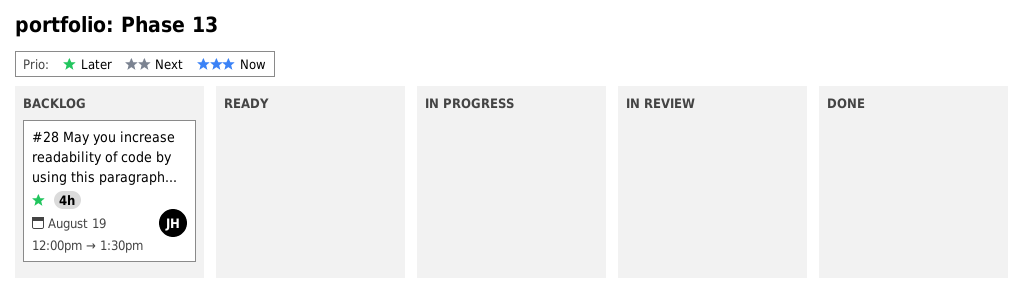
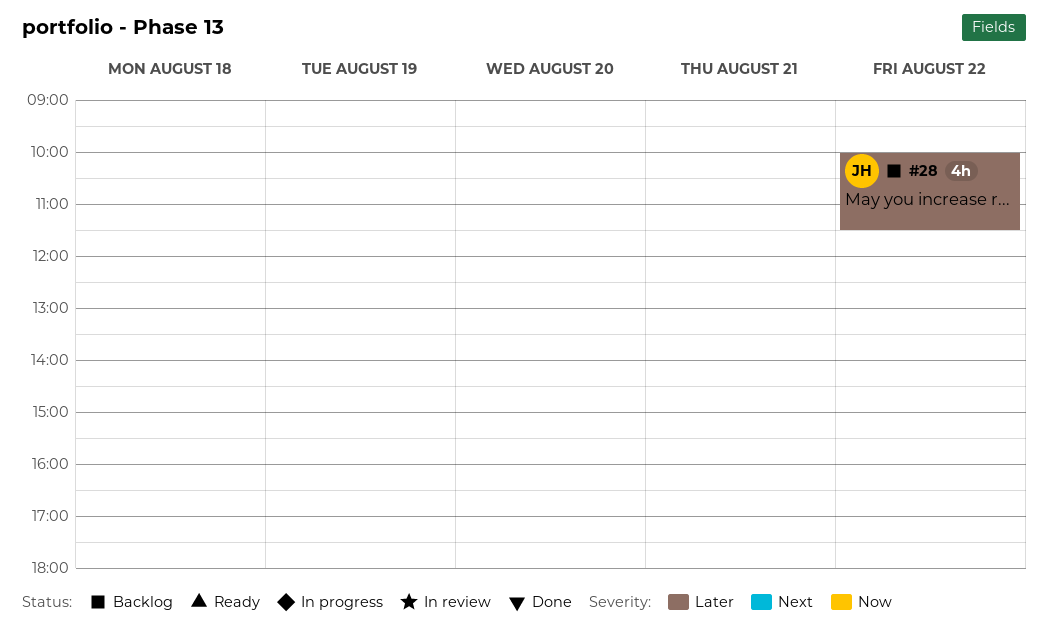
#28, day: Aug 19 -> Aug 22
#28, begins: 12:00 -> 10:00
#28, ends: 13:30 -> 11:30

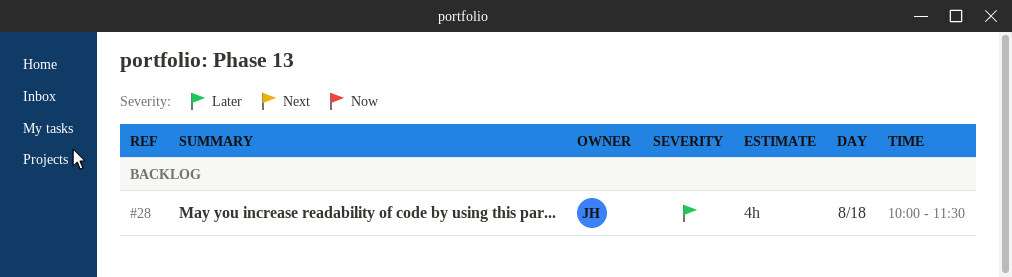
#28, day: Aug 22 -> Aug 18

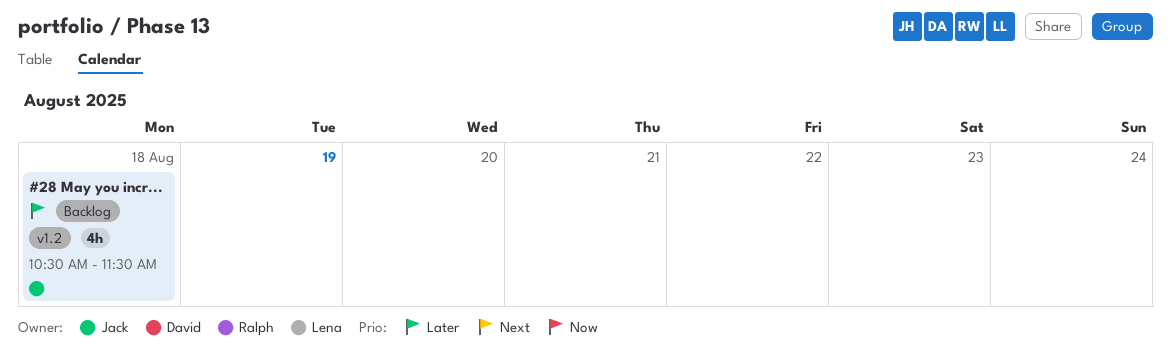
#28, begins: 10:00 -> 10:30

